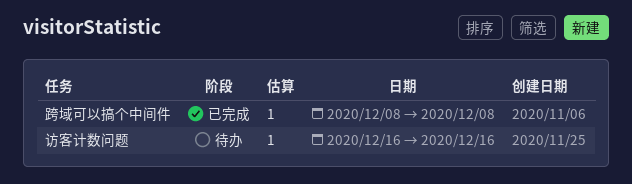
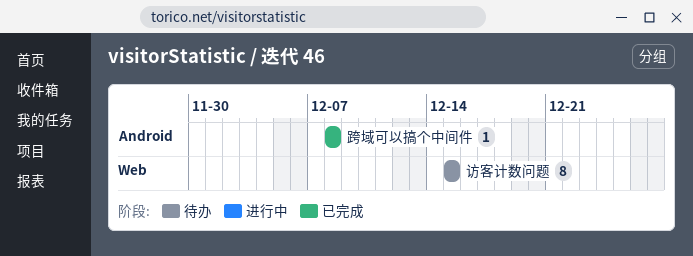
访客计数问题, estimate: 1 -> 8
访客计数问题, start: Dec 16 -> Dec 15
访客计数问题, due: Dec 16 -> Dec 15

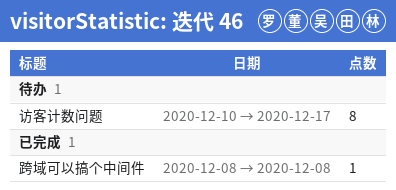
访客计数问题, start: Dec 15 -> Dec 10
访客计数问题, due: Dec 15 -> Dec 17

